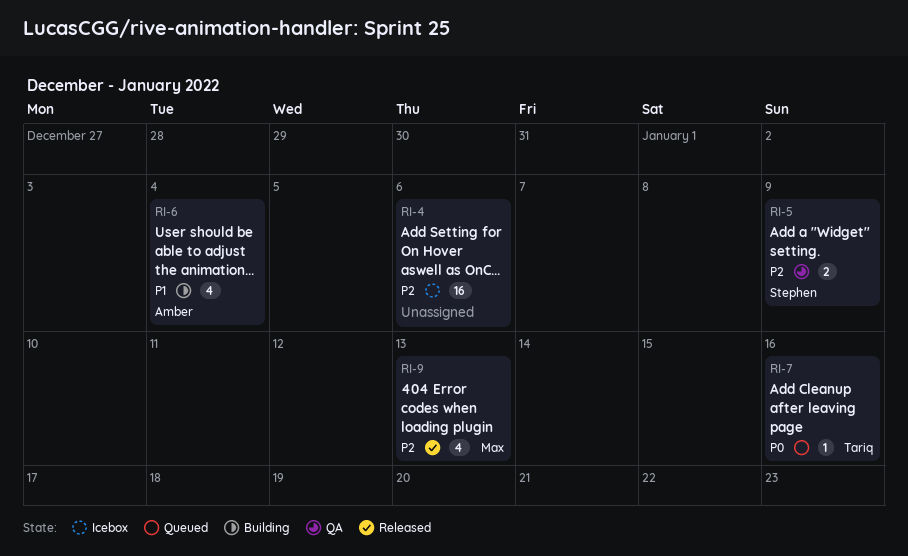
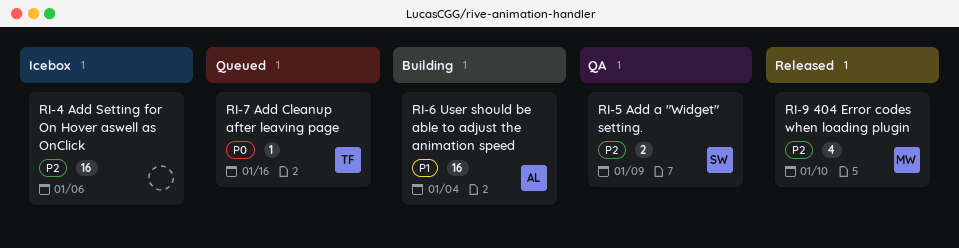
RI-6, estimate: 4 -> 16
RI-9, due: Jan 13 -> Jan 10

